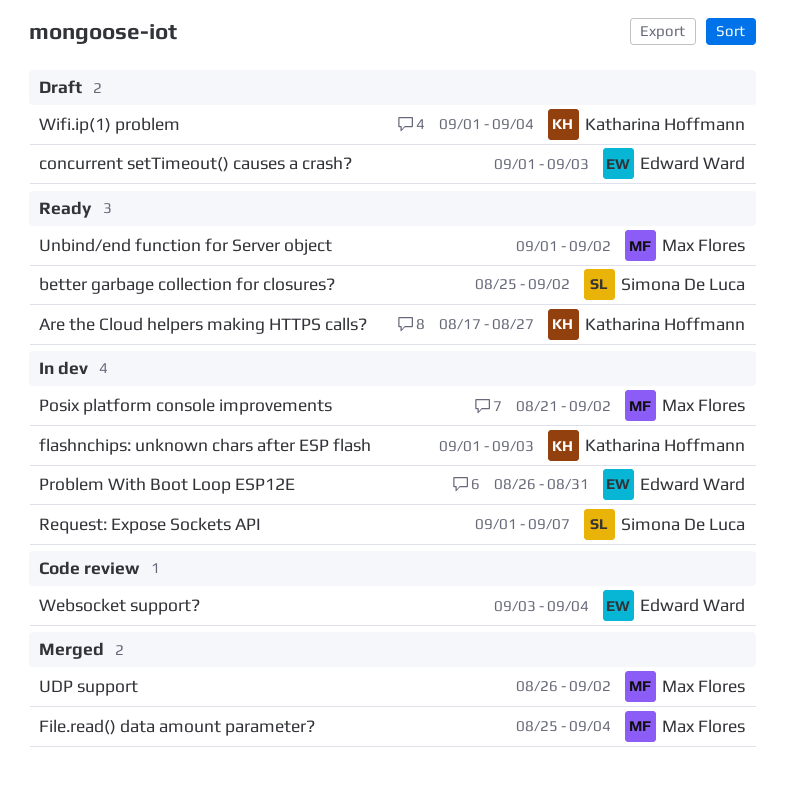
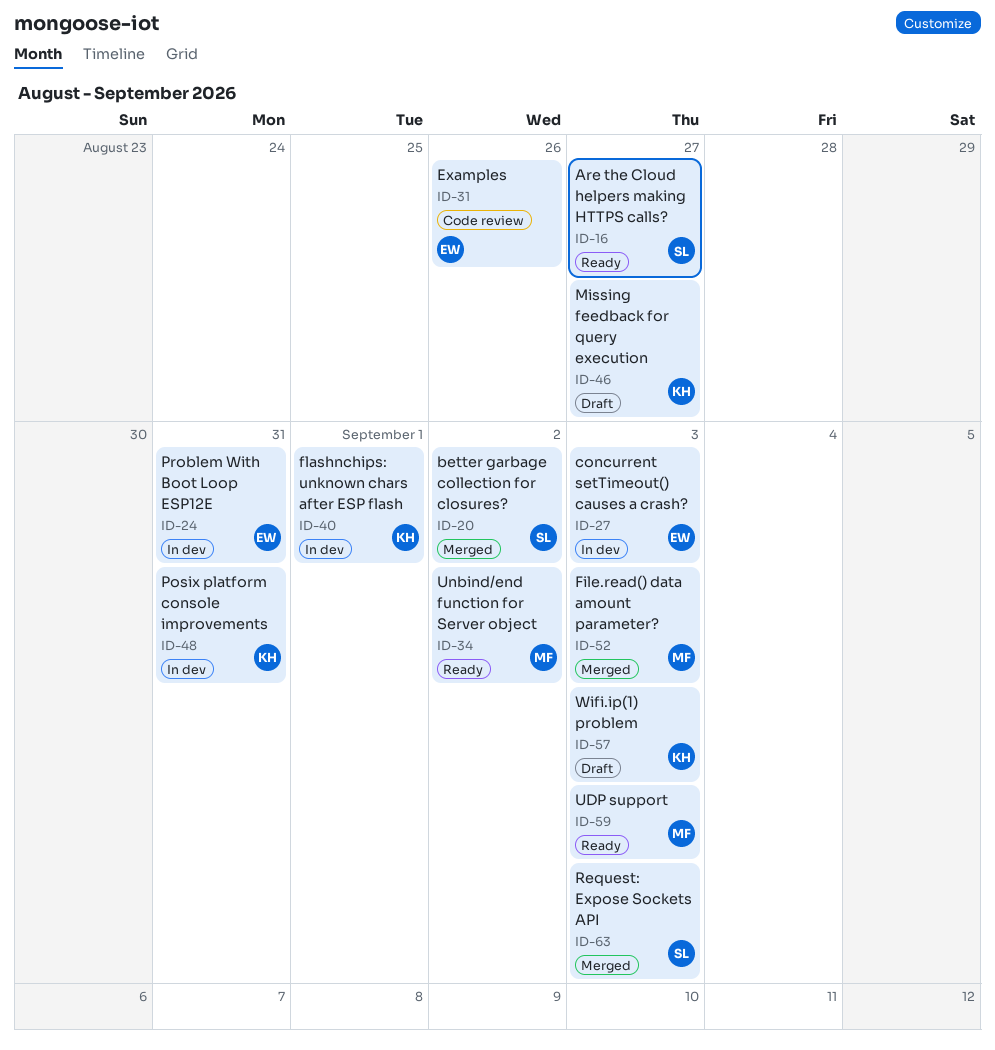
Are the Cloud helpers making HTTPS calls?, owner: Katharina Hoffmann -> Simona De Luca
better garbage collection for closures?, status: Ready -> Merged
concurrent setTimeout() causes a crash?, status: Draft -> In dev
Examples: none -> present
File.read() data amount parameter?, due: Sep 4 -> Sep 3
flashnchips: unknown chars after ESP flash, due: Sep 3 -> Sep 1
Missing feedback for query execution: none -> present
Posix platform console improvements, owner: Max Flores -> Katharina Hoffmann
Posix platform console improvements, due: Sep 2 -> Aug 31
Request: Expose Sockets API, status: In dev -> Merged
Request: Expose Sockets API, due: Sep 7 -> Sep 3
UDP support, status: Merged -> Ready
UDP support, due: Sep 2 -> Sep 3
Websocket support?: present -> none
Wifi.ip(1) problem, due: Sep 4 -> Sep 3

